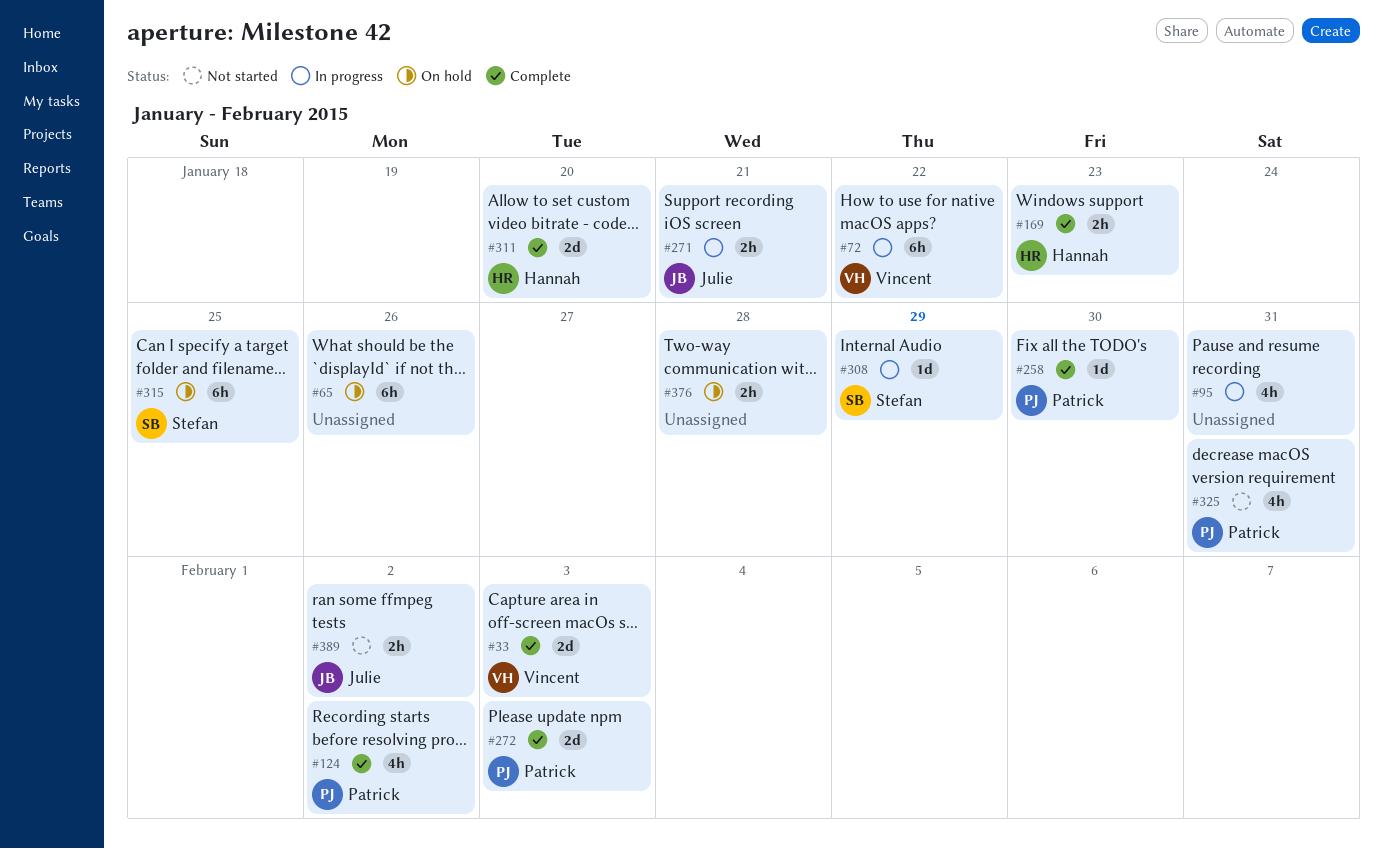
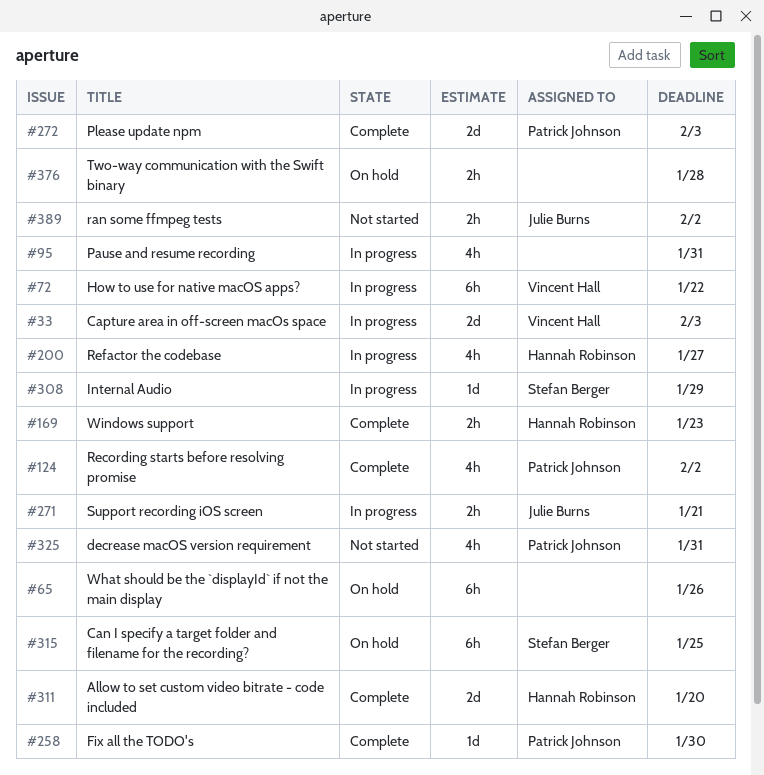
#33, status: Complete -> In progress
#200: none -> present

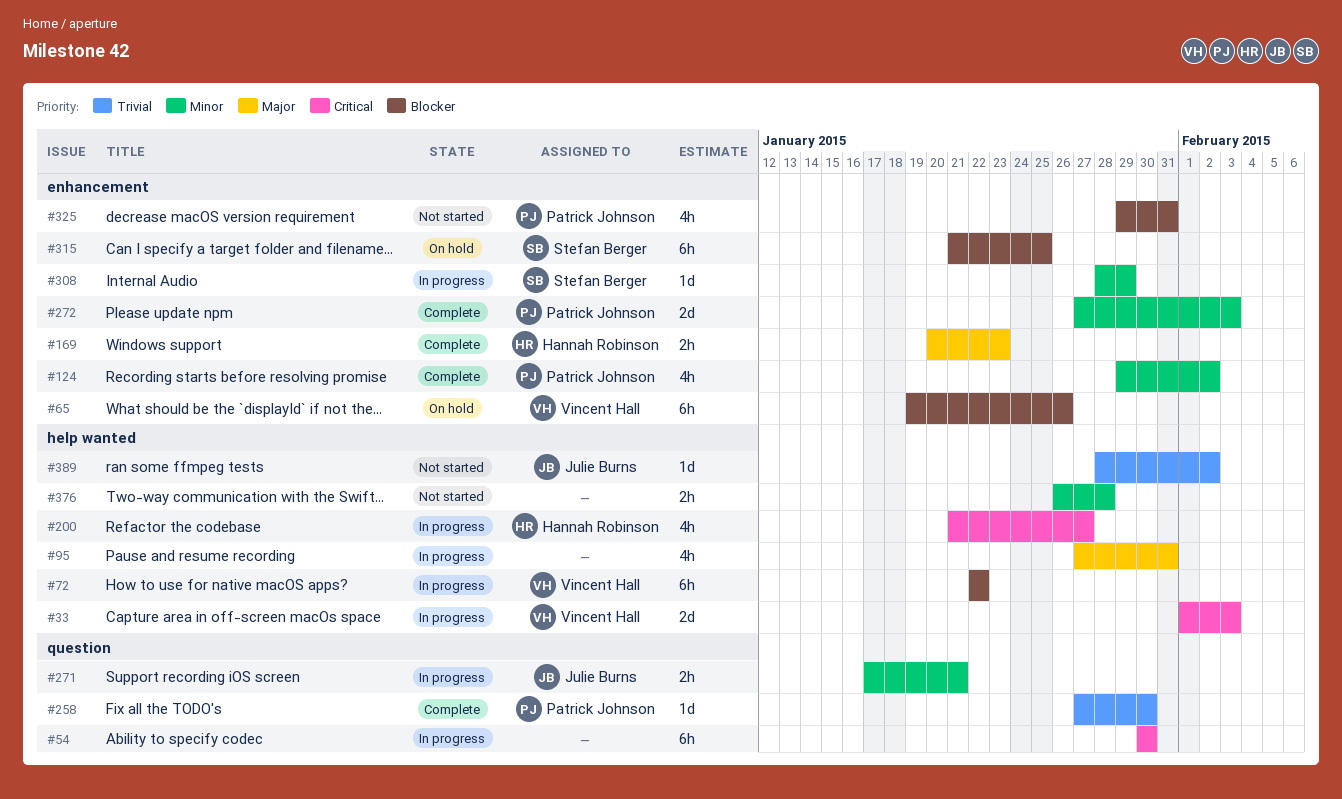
#54: none -> present
#65, owner: none -> Vincent Hall
#311: present -> none
#376, status: On hold -> Not started
#389, estimate: 2h -> 1d

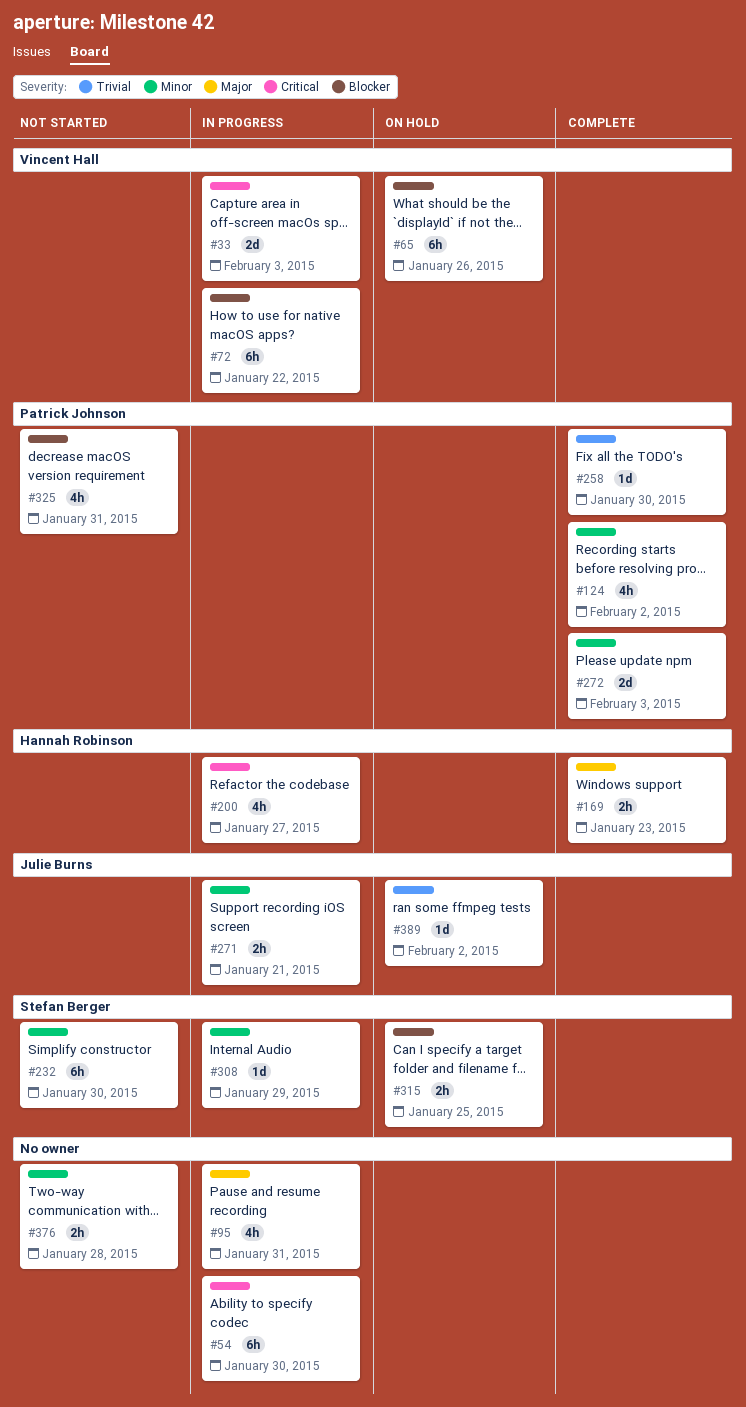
#232: none -> present
#315, estimate: 6h -> 2h
#389, status: Not started -> On hold

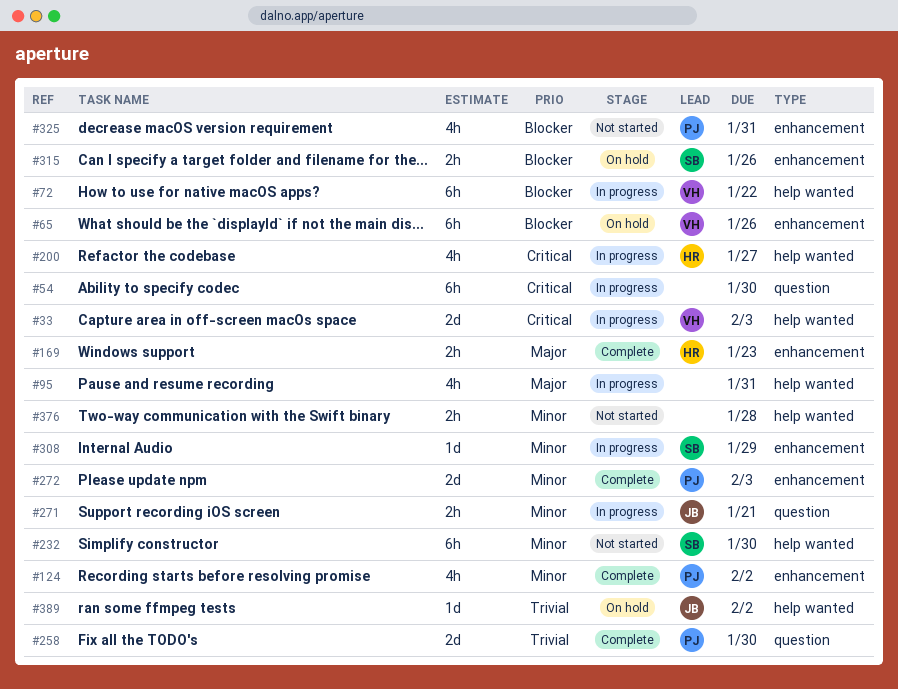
#258, estimate: 1d -> 2d
#315, due: Jan 25 -> Jan 26

